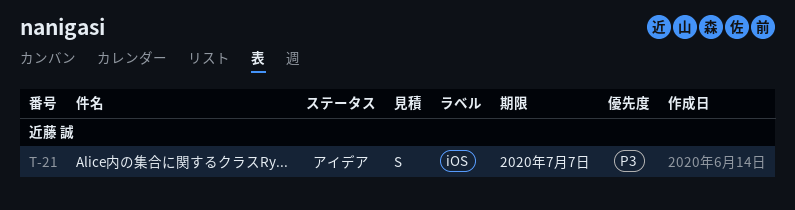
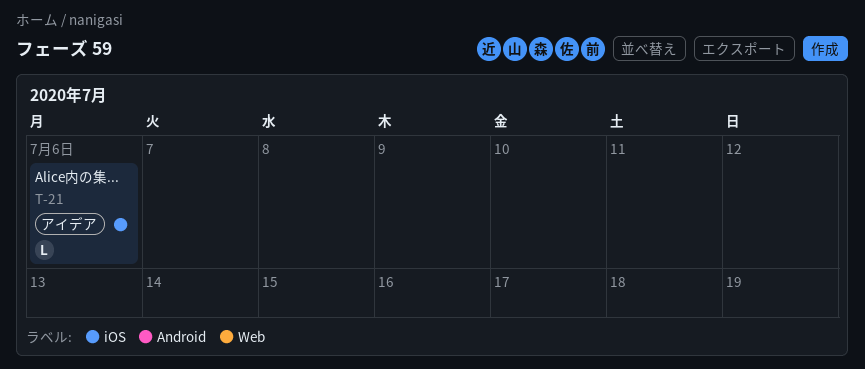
T-21, estimate: S -> L
T-21, due: Jul 7 -> Jul 6

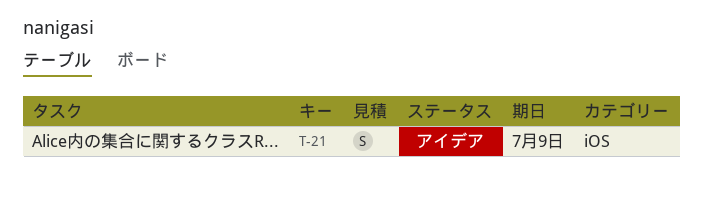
T-21, estimate: L -> S
T-21, due: Jul 6 -> Jul 9

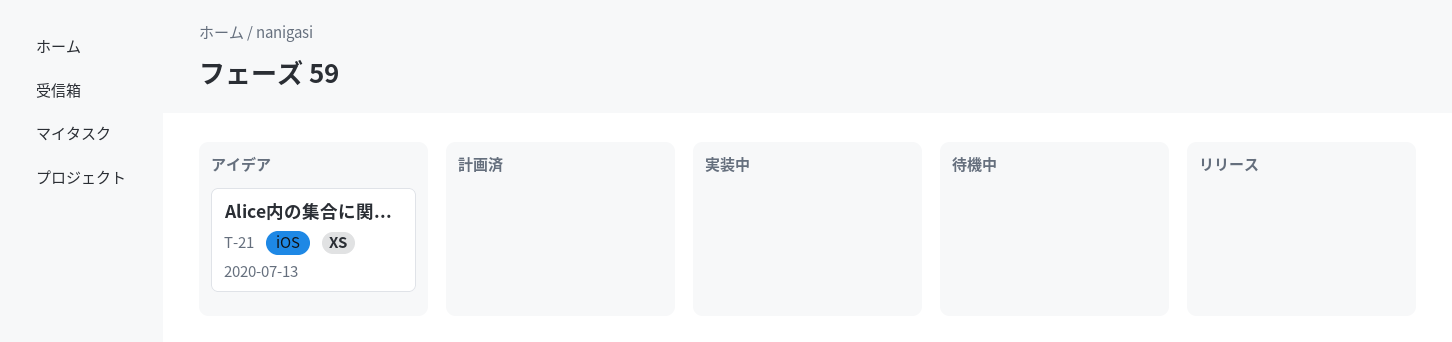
T-21, estimate: S -> XS
T-21, due: Jul 9 -> Jul 13

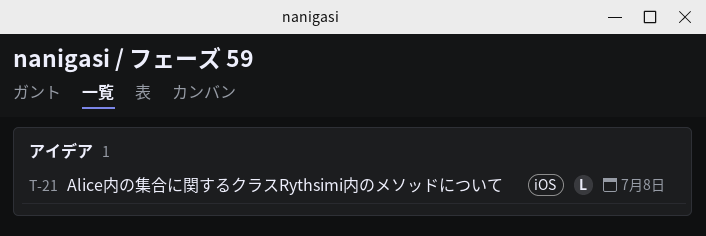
T-21, estimate: XS -> L
T-21, due: Jul 13 -> Jul 8

